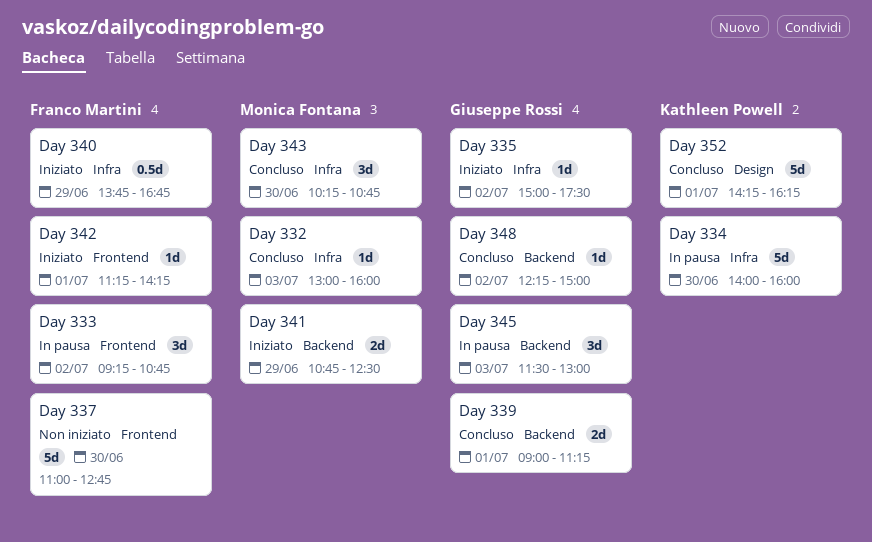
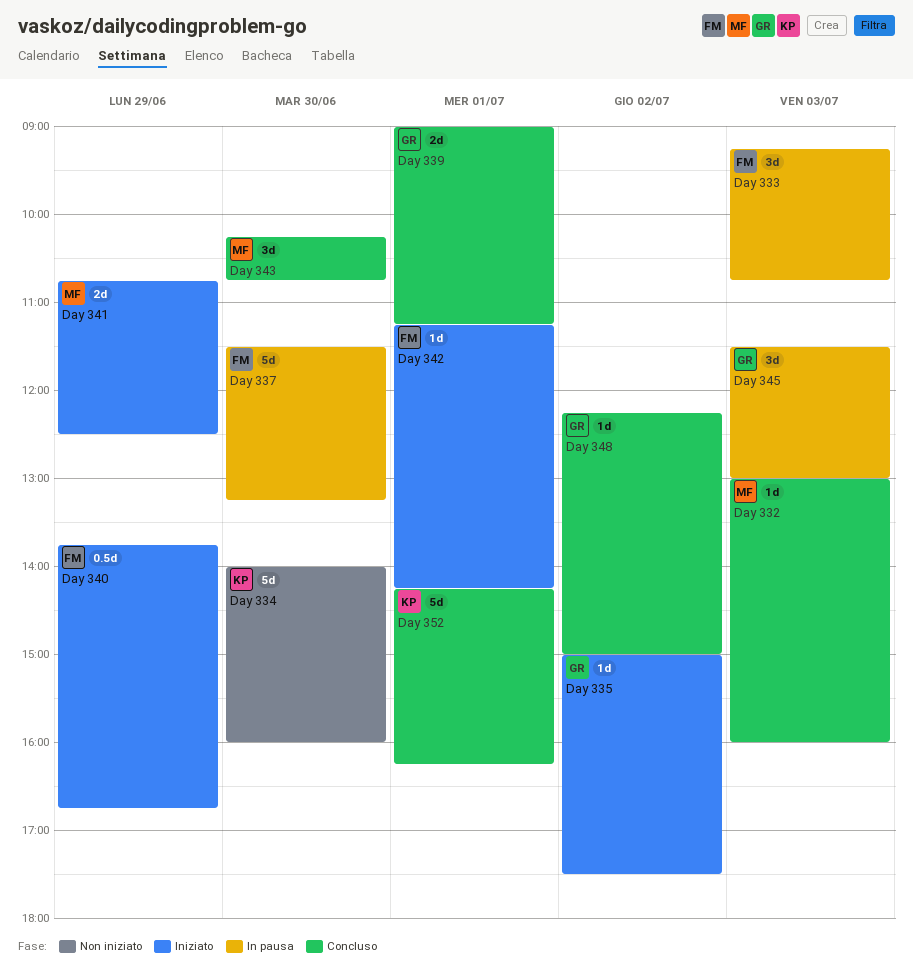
Day 333, day: Jul 2 -> Jul 3
Day 334, status: In pausa -> Non iniziato
Day 337, status: Non iniziato -> In pausa
Day 337, begins: 11:00 -> 11:30
Day 337, ends: 12:45 -> 13:15

